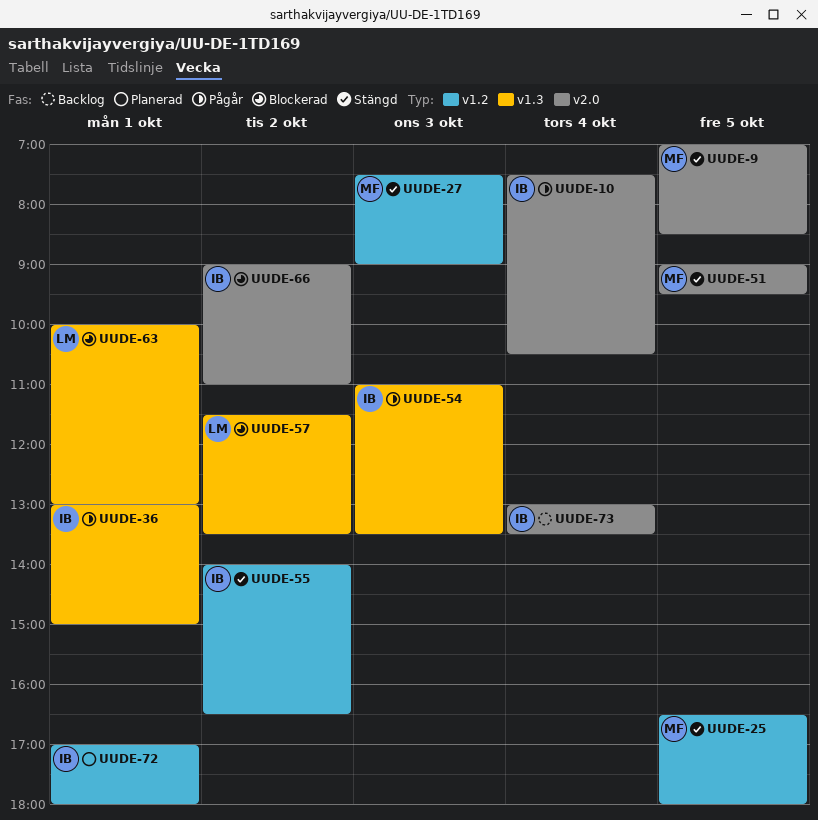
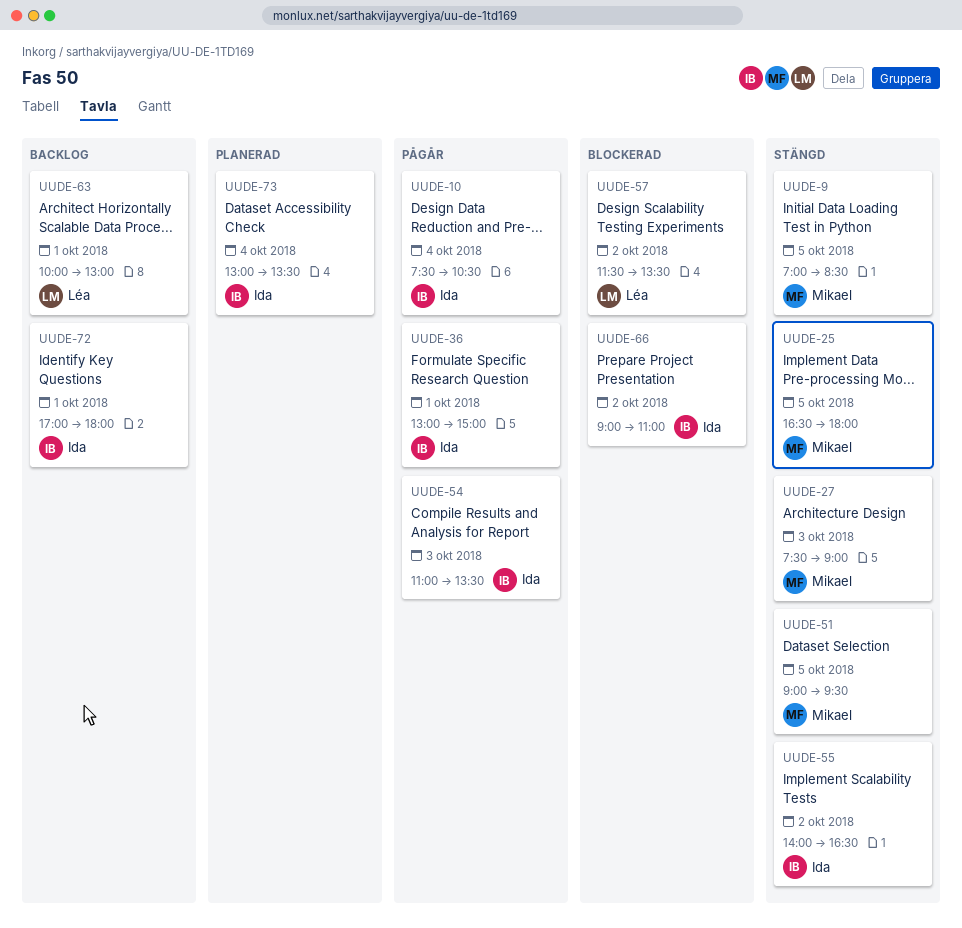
UUDE-63, status: Blockerad -> Backlog
UUDE-72, status: Planerad -> Backlog
UUDE-73, status: Backlog -> Planerad

